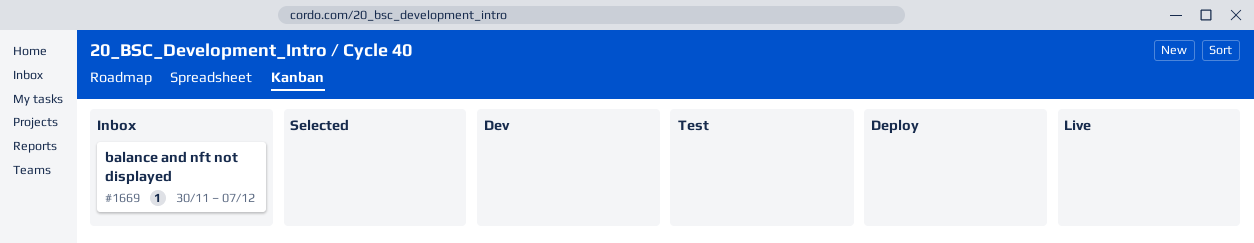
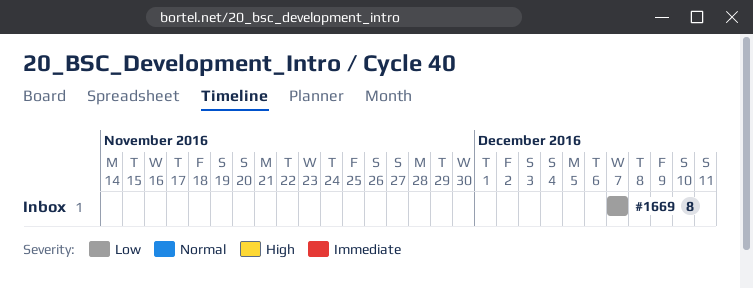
#1669, estimate: 1 -> 8
#1669, start: Nov 30 -> Dec 7

